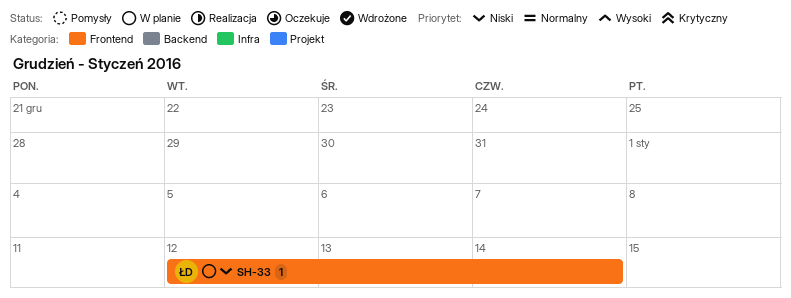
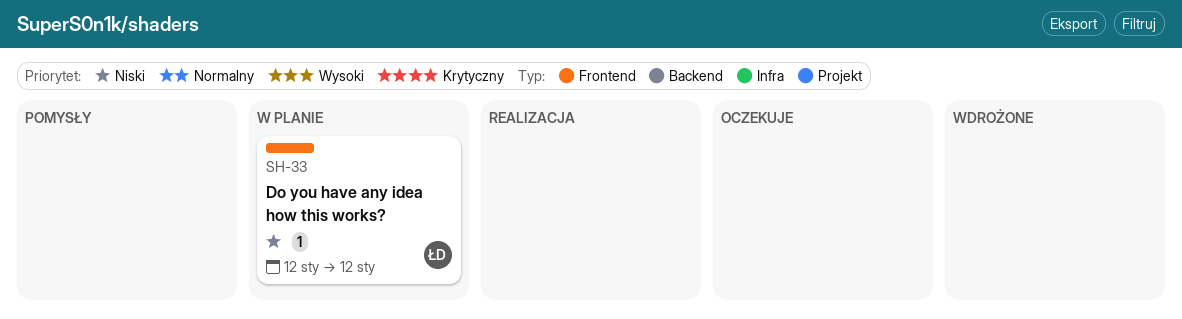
SH-33, due: Jan 14 -> Jan 12

